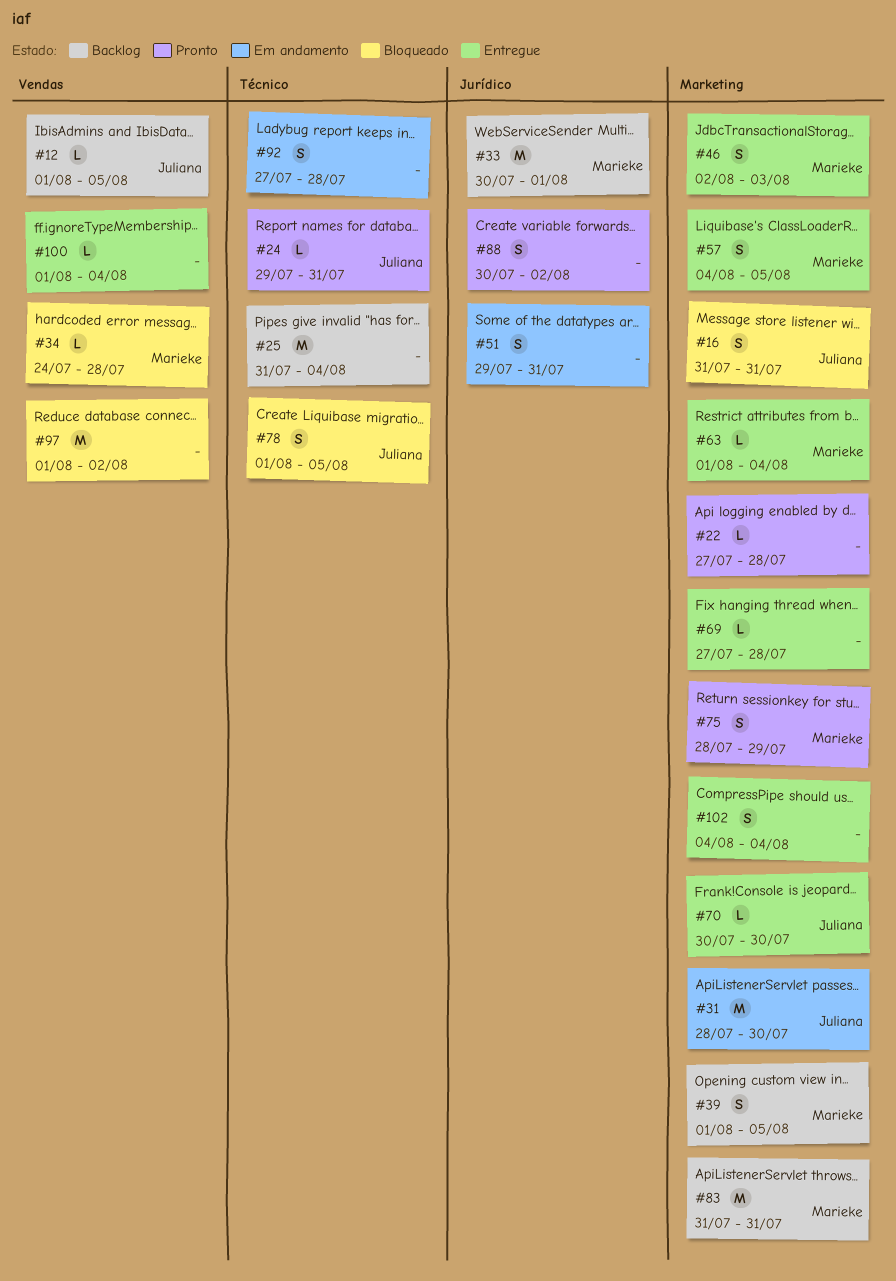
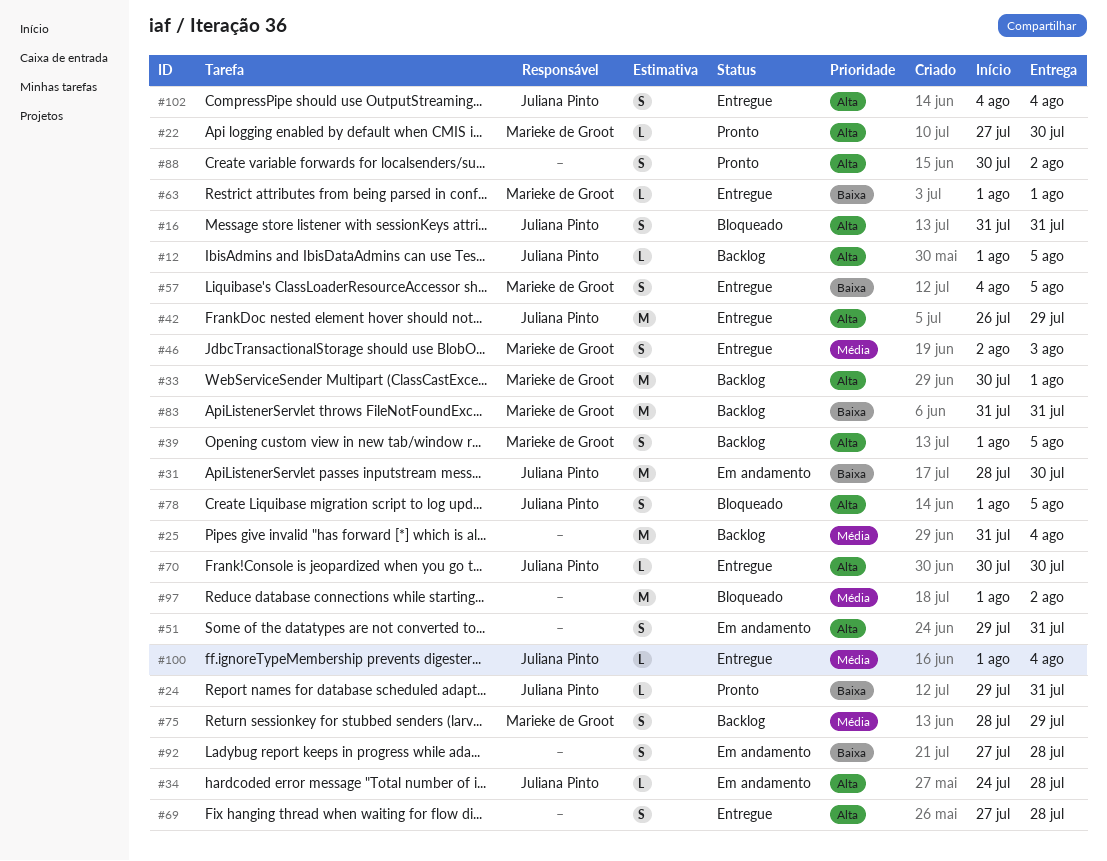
#22, owner: none -> Marieke de Groot
#22, due: Jul 28 -> Jul 30
#34, status: Bloqueado -> Em andamento
#34, owner: Marieke de Groot -> Juliana Pinto
#42: none -> present
#63, due: Aug 4 -> Aug 1
#69, estimate: L -> S
#75, status: Pronto -> Backlog
#100, owner: none -> Juliana Pinto
#102, owner: none -> Juliana Pinto

